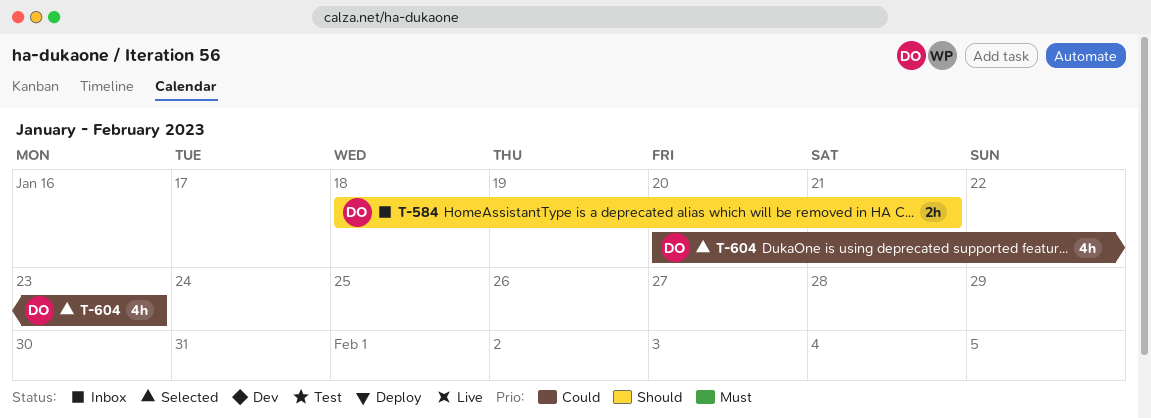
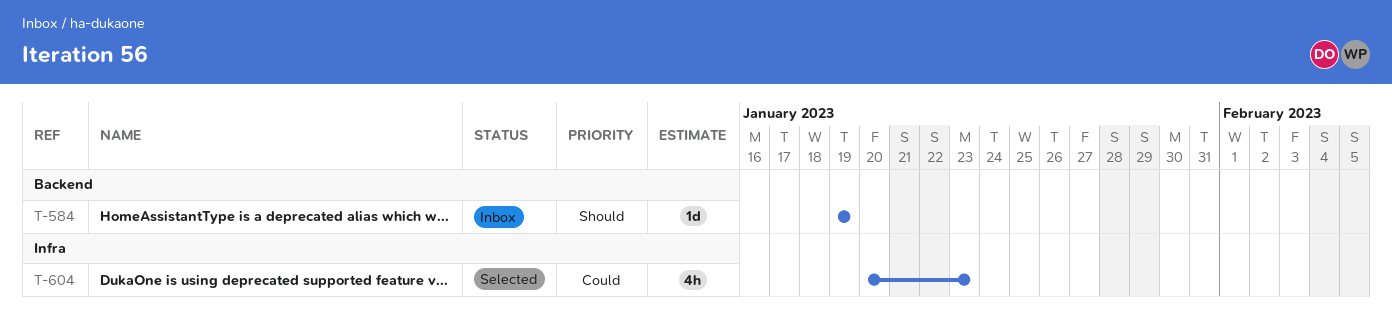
T-584, estimate: 2h -> 1d
T-584, start: Jan 18 -> Jan 19
T-584, due: Jan 21 -> Jan 19

